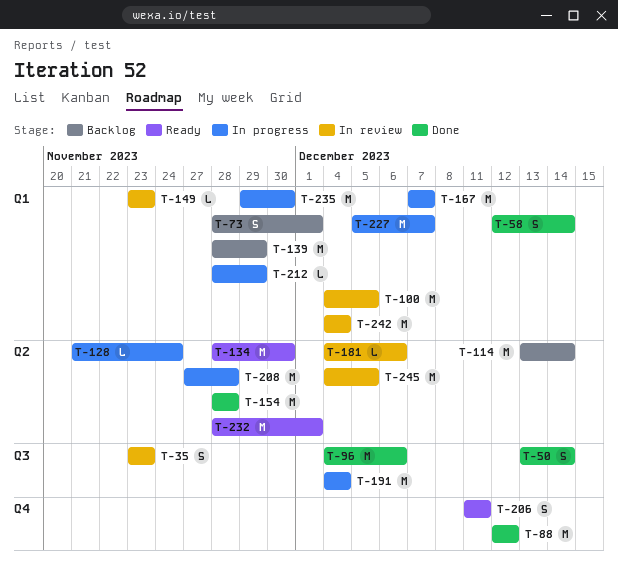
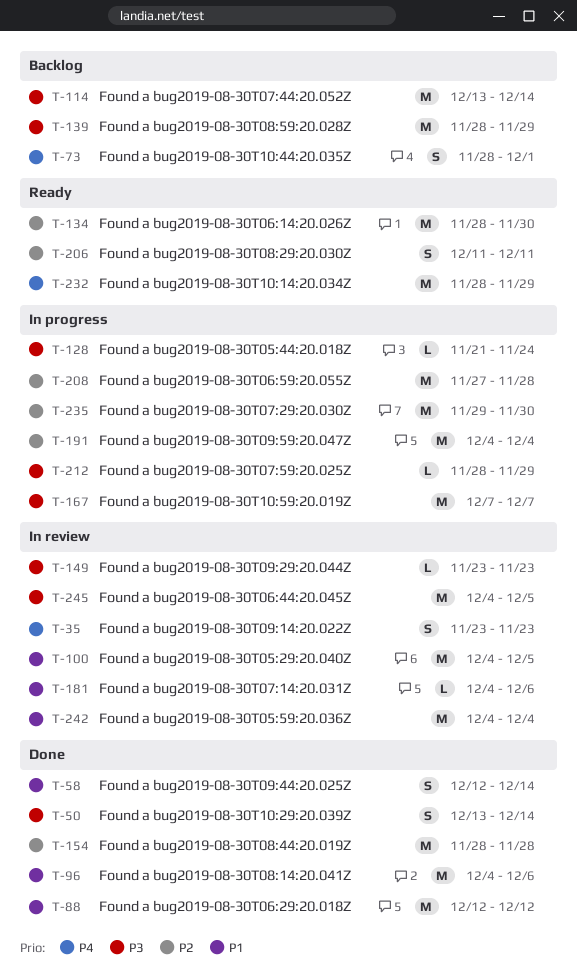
T-227: present -> none
T-232, due: Dec 1 -> Nov 29

